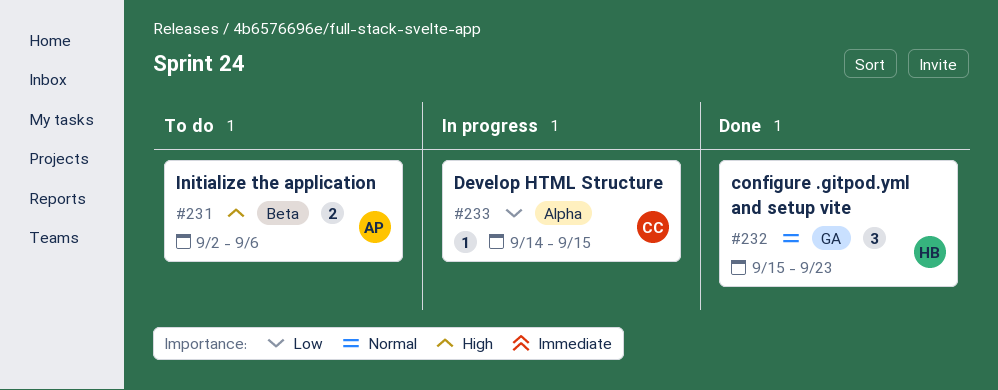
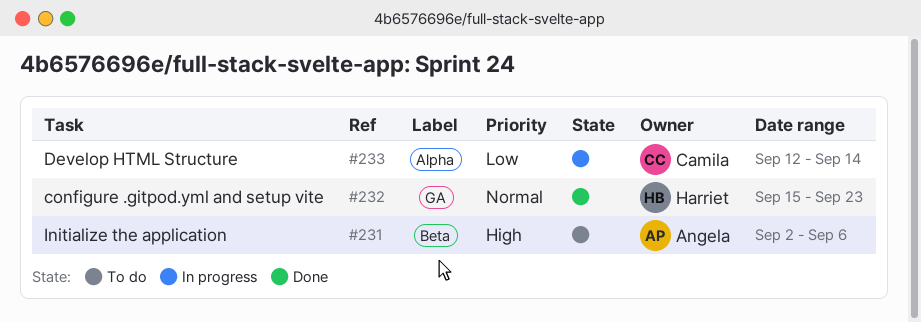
#233, start: Sep 14 -> Sep 12
#233, due: Sep 15 -> Sep 14

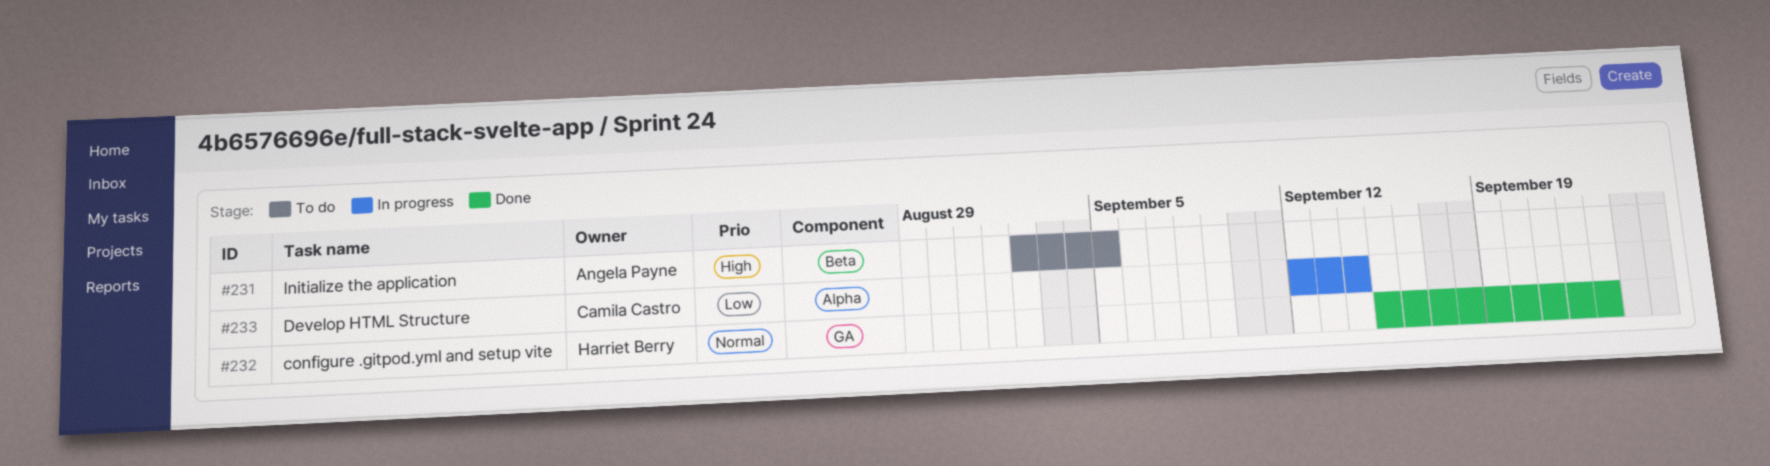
#231, due: Sep 6 -> Sep 5

